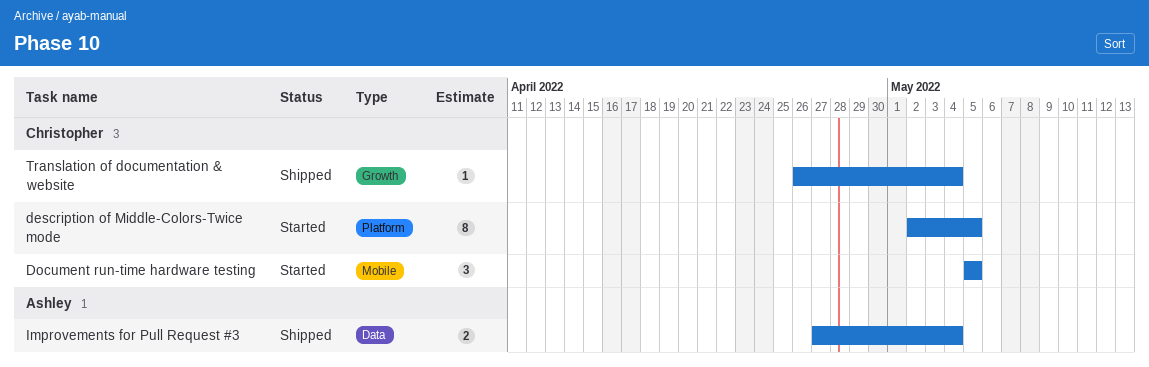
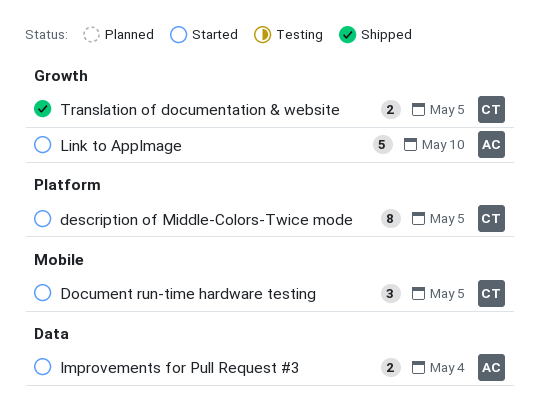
Improvements for Pull Request #3, status: Shipped -> Started
Link to AppImage: none -> present
Translation of documentation & website, estimate: 1 -> 2
Translation of documentation & website, due: May 4 -> May 5

